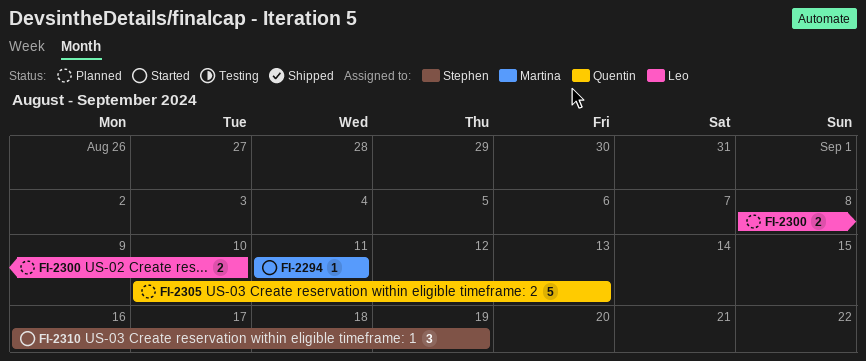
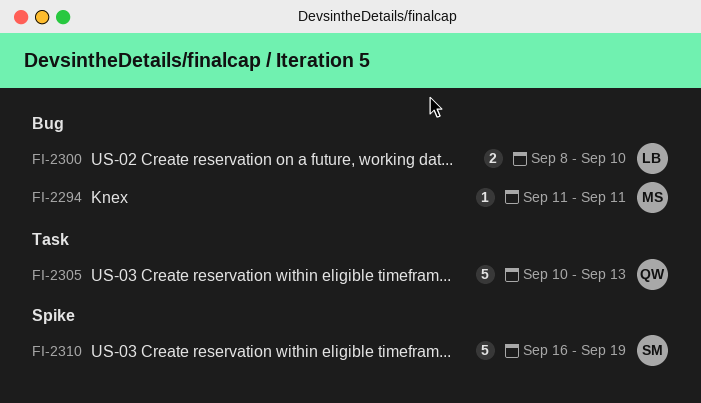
FI-2310, estimate: 3 -> 5

